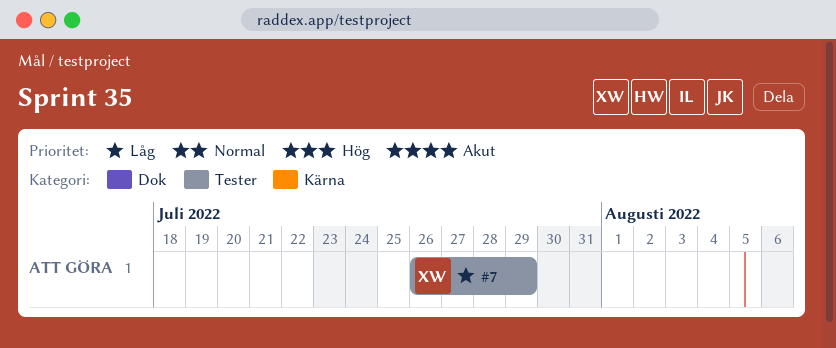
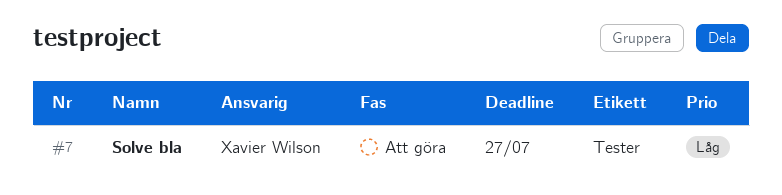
#7, due: Jul 29 -> Jul 27

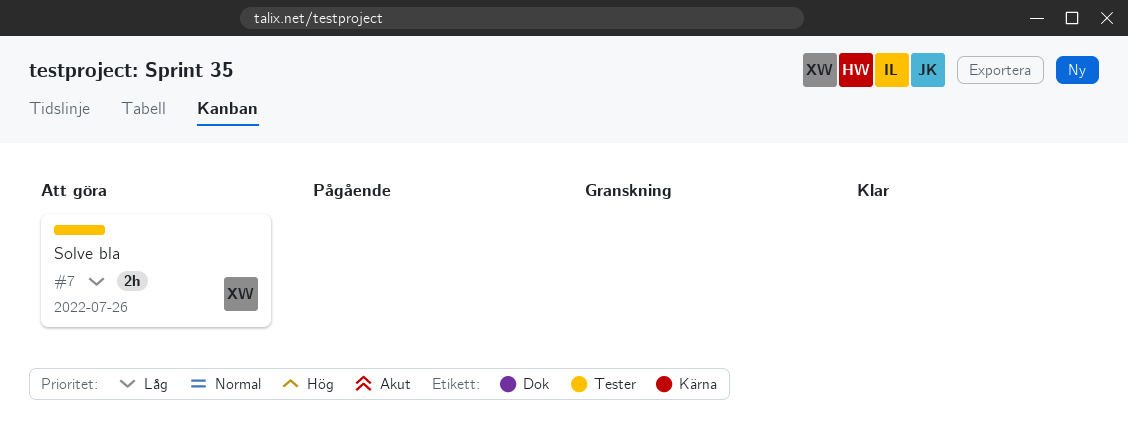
#7, due: Jul 27 -> Jul 26

